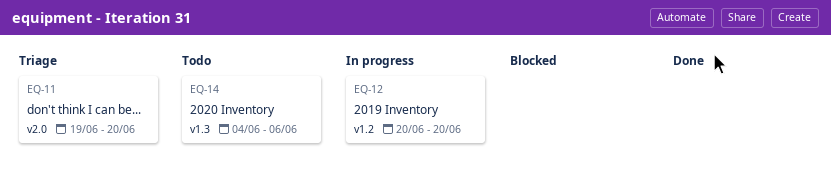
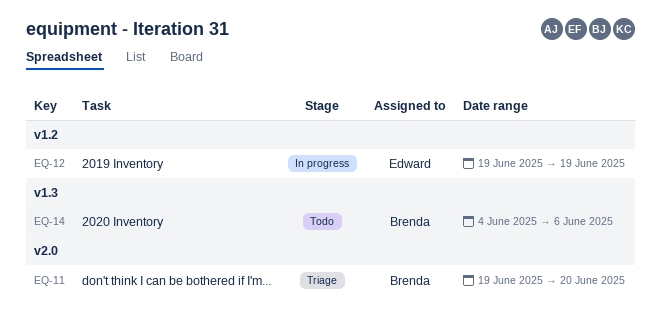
EQ-12, start: Jun 20 -> Jun 19
EQ-12, due: Jun 20 -> Jun 19

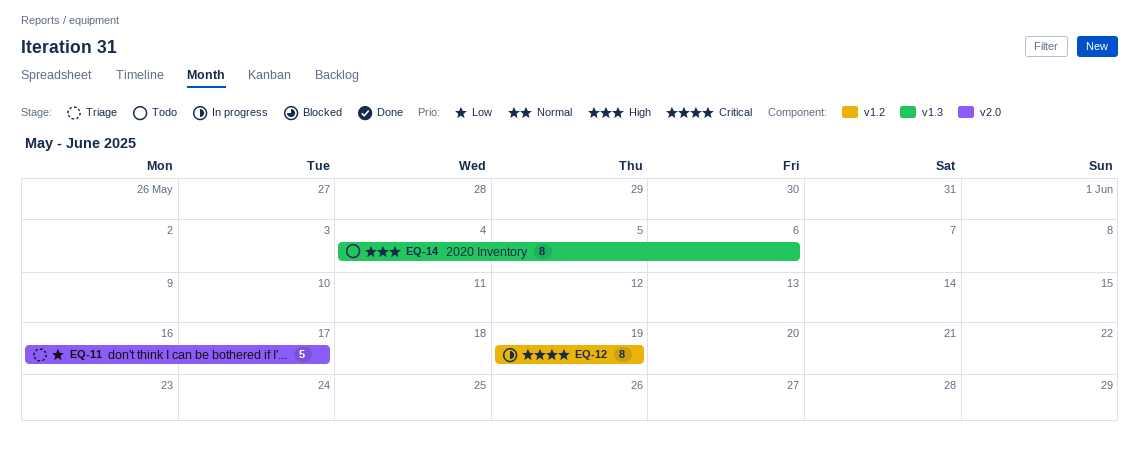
EQ-11, start: Jun 19 -> Jun 16
EQ-11, due: Jun 20 -> Jun 17

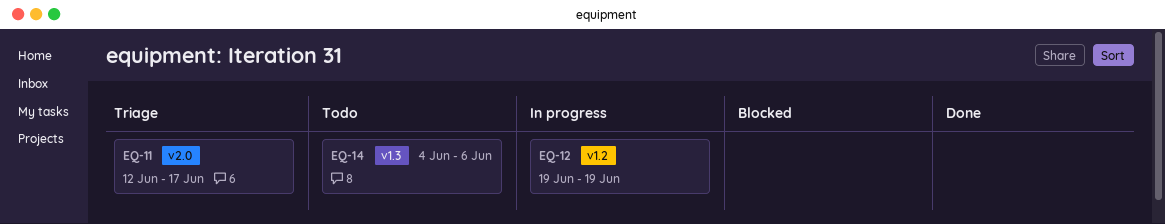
EQ-11, start: Jun 16 -> Jun 12

